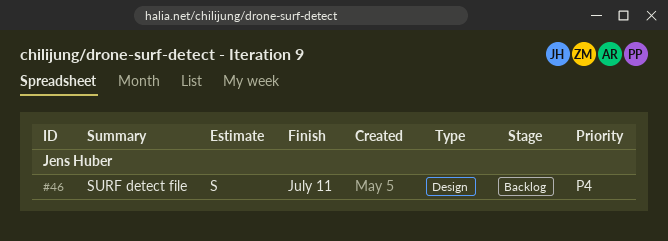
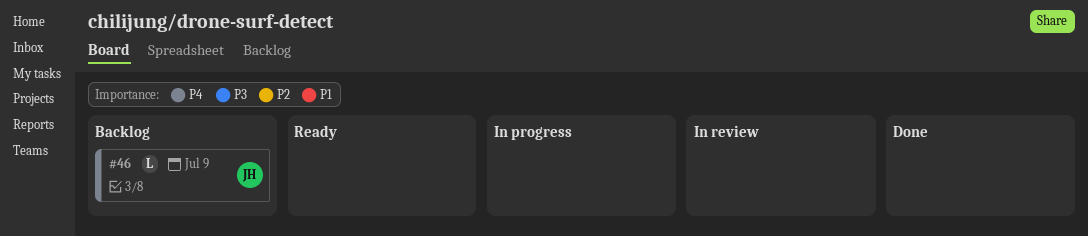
#46, estimate: S -> L
#46, due: Jul 11 -> Jul 9

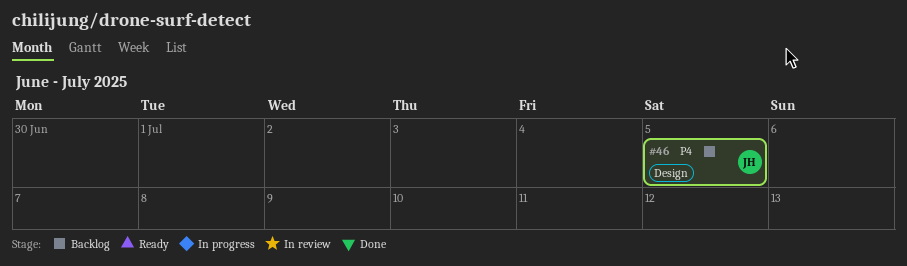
#46, due: Jul 9 -> Jul 5

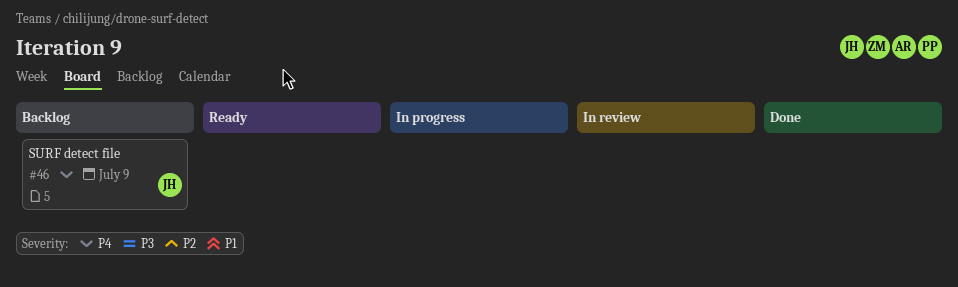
#46, due: Jul 5 -> Jul 9

